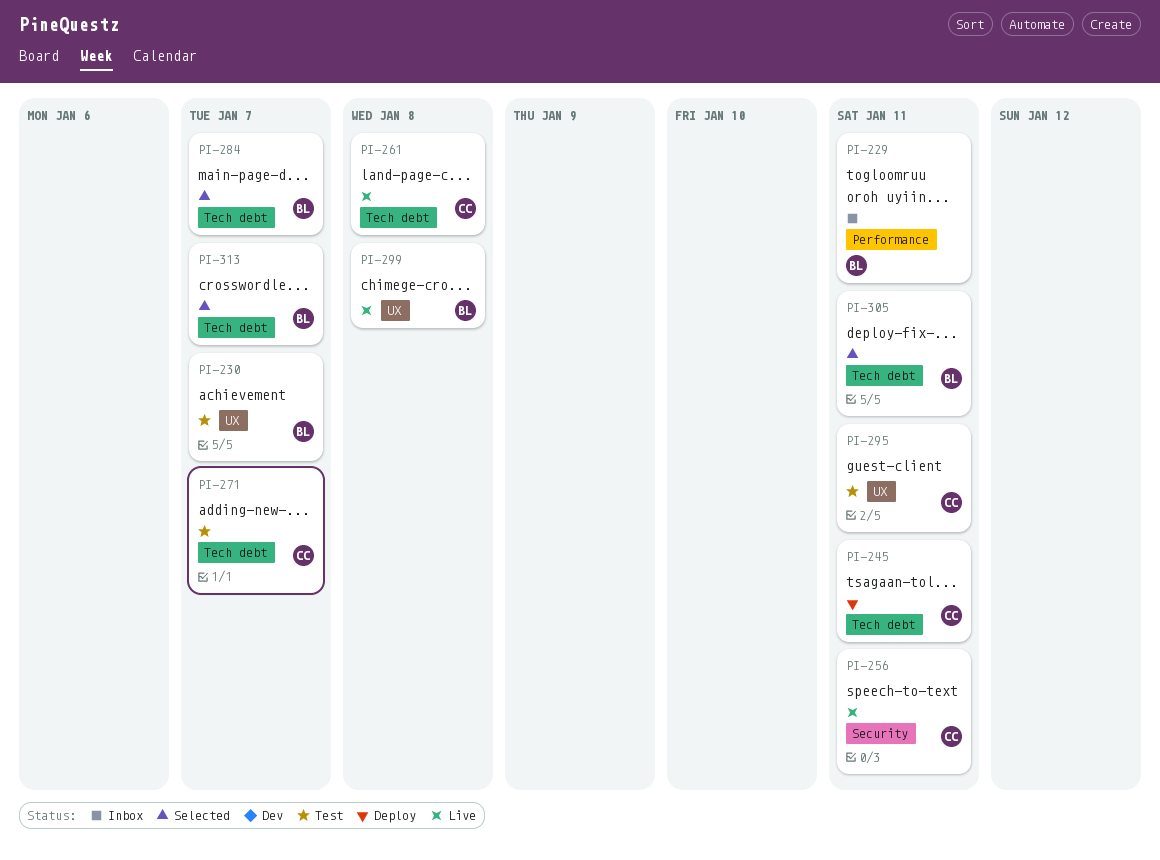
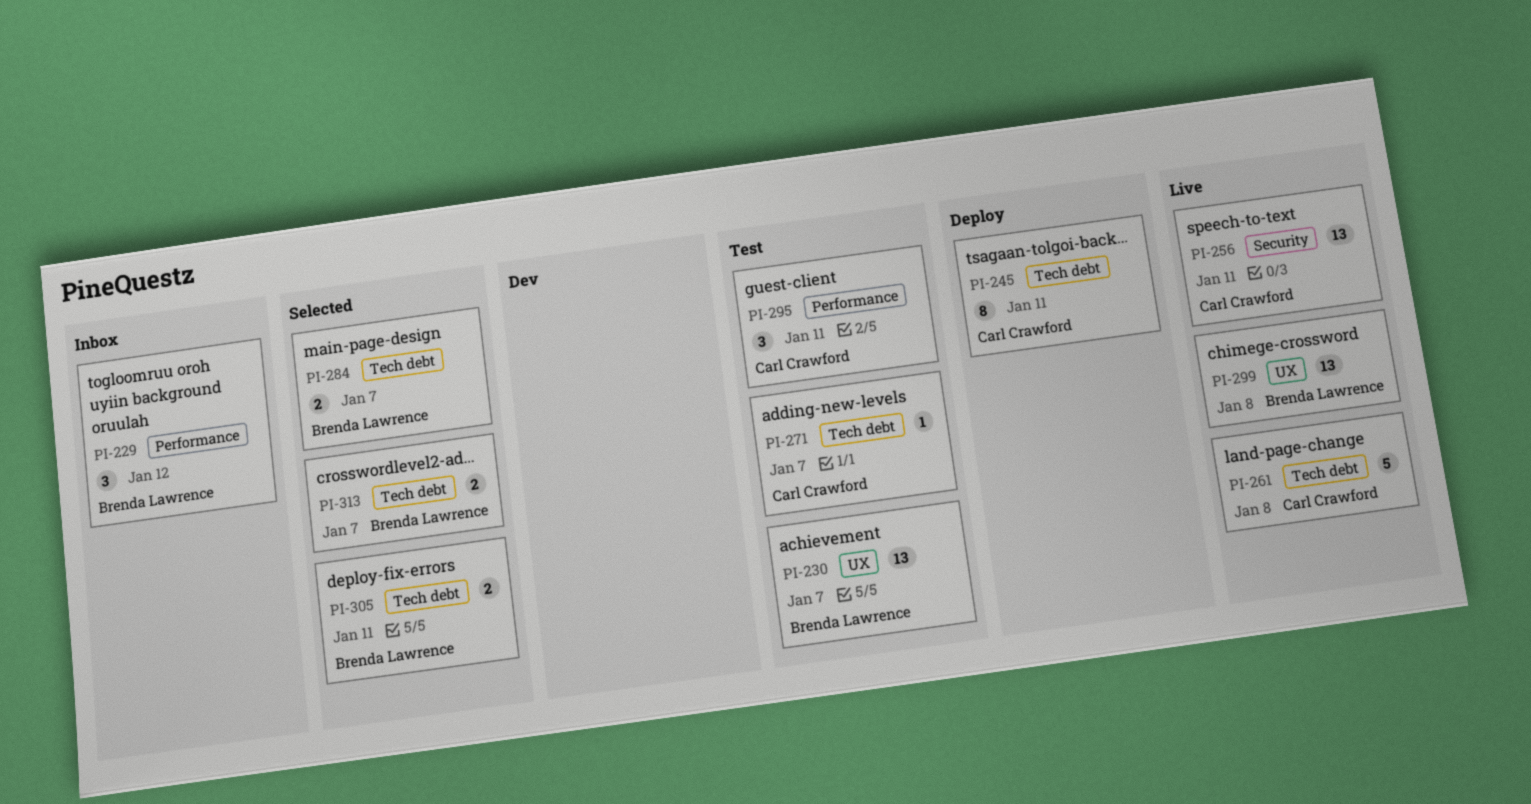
PI-229, due: Jan 11 -> Jan 12
PI-295, label: UX -> Performance

